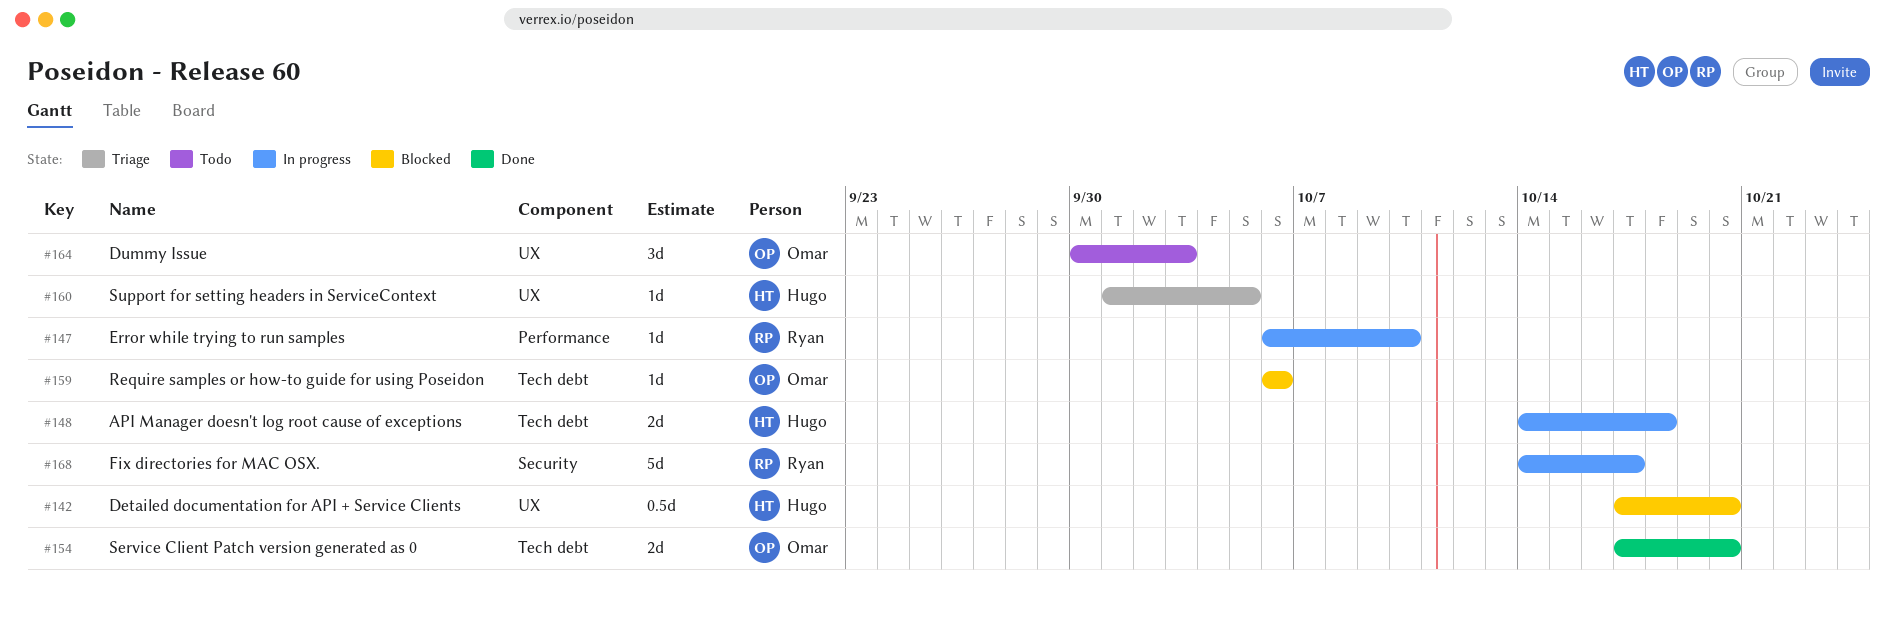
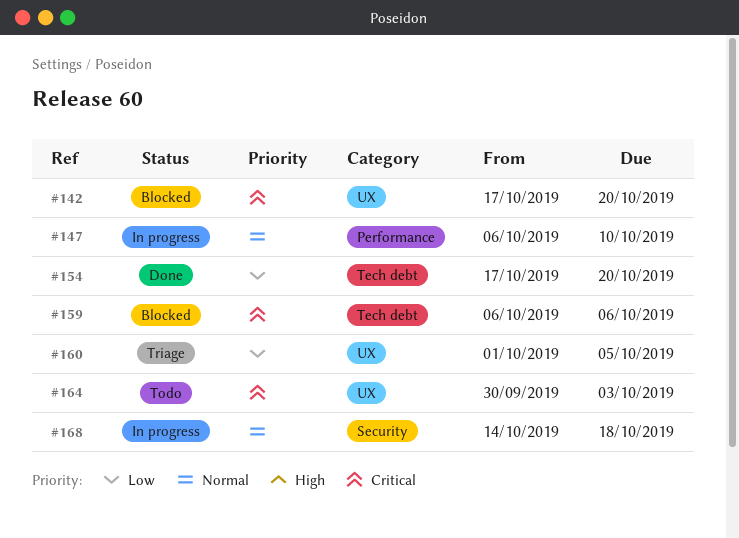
#148: present -> none
#168, due: Oct 17 -> Oct 18

